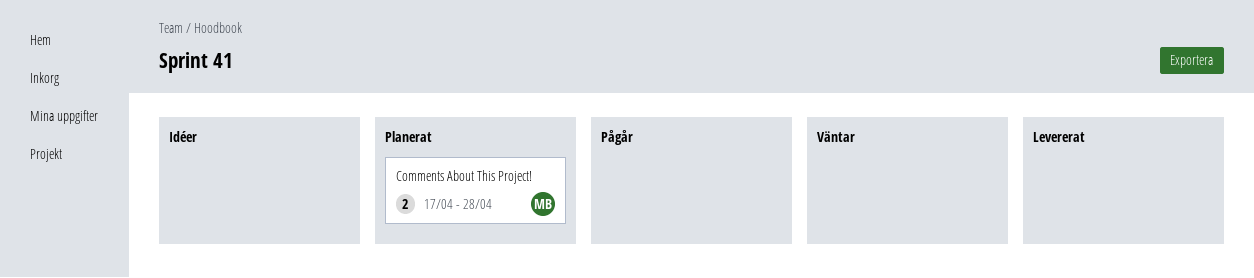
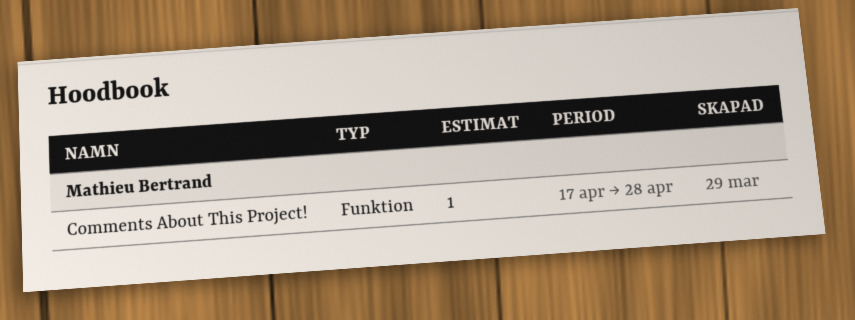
Comments About This Project!, estimate: 2 -> 1

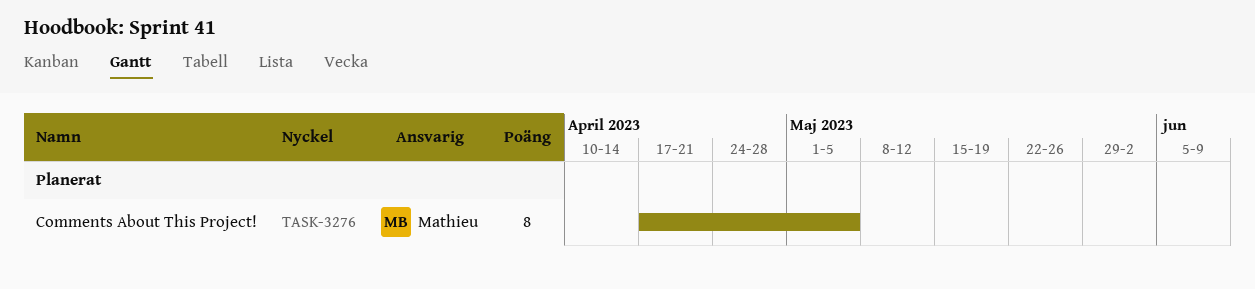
Comments About This Project!, estimate: 1 -> 8
Comments About This Project!, due: Apr 28 -> May 5

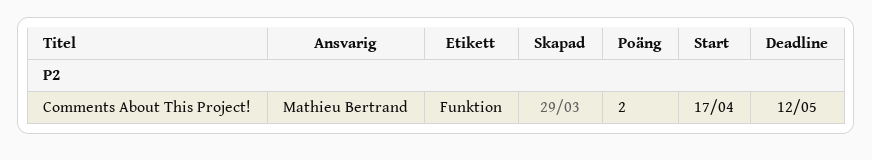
Comments About This Project!, estimate: 8 -> 2
Comments About This Project!, due: May 5 -> May 12

